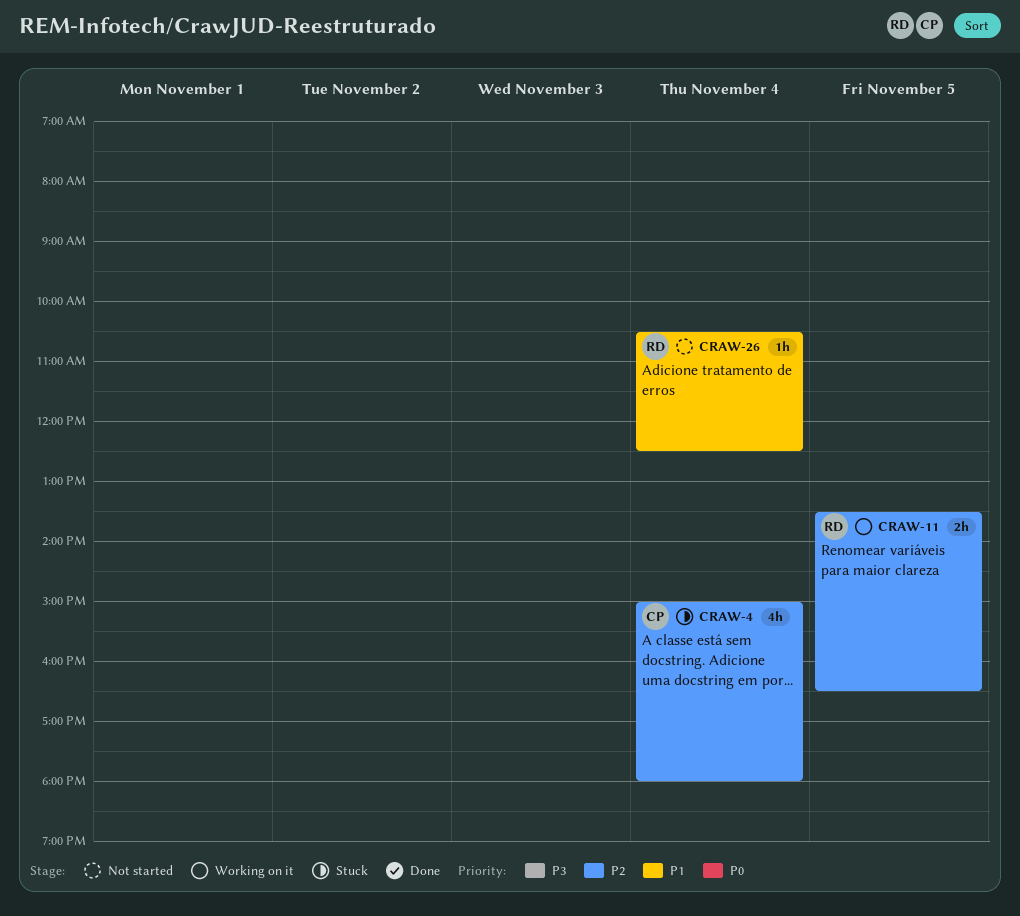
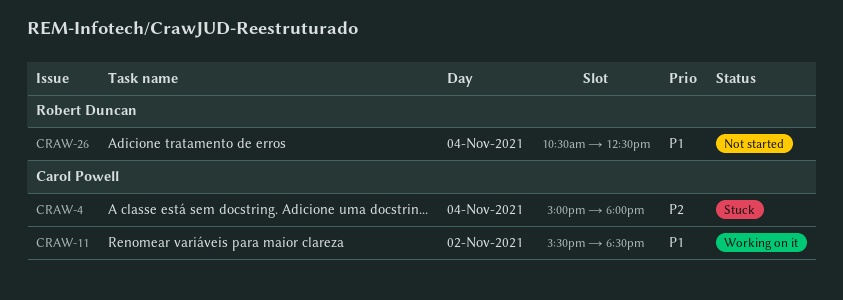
CRAW-11, owner: Robert Duncan -> Carol Powell
CRAW-11, priority: P2 -> P1
CRAW-11, day: Nov 5 -> Nov 2
CRAW-11, begins: 13:30 -> 15:30
CRAW-11, ends: 16:30 -> 18:30

